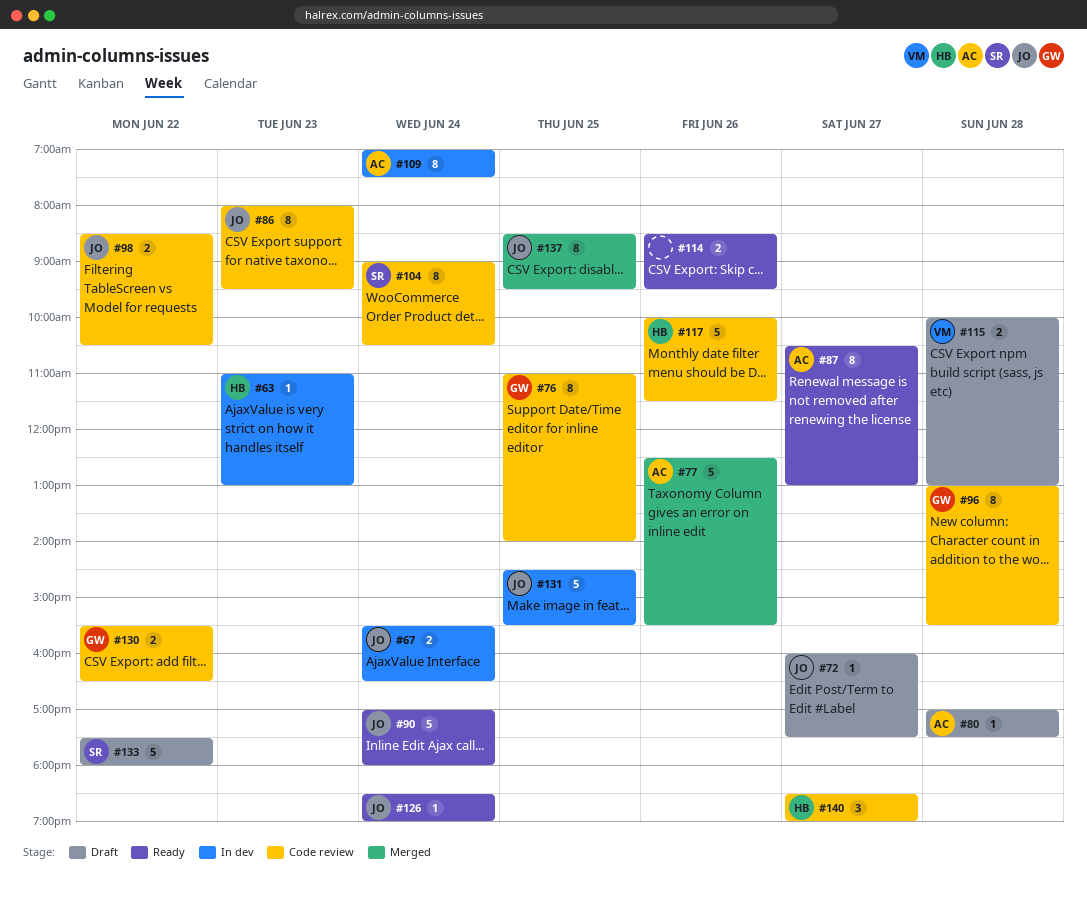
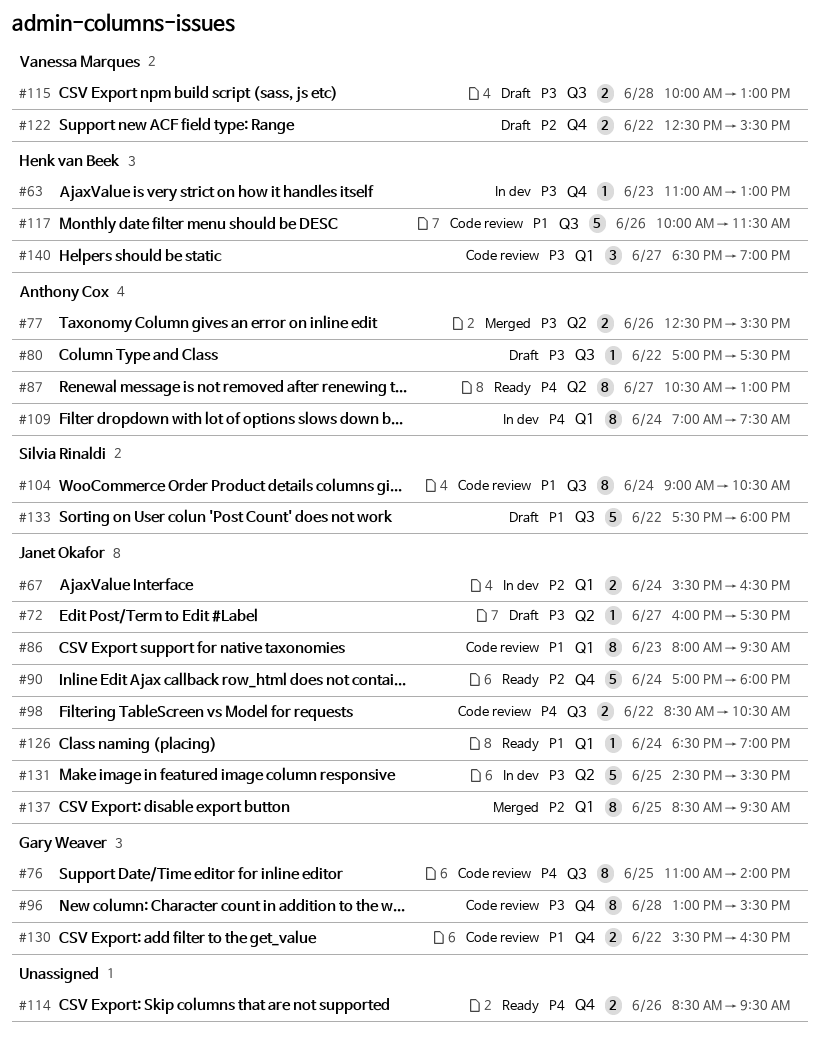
#77, estimate: 5 -> 2
#80, day: Jun 28 -> Jun 22
#122: none -> present

